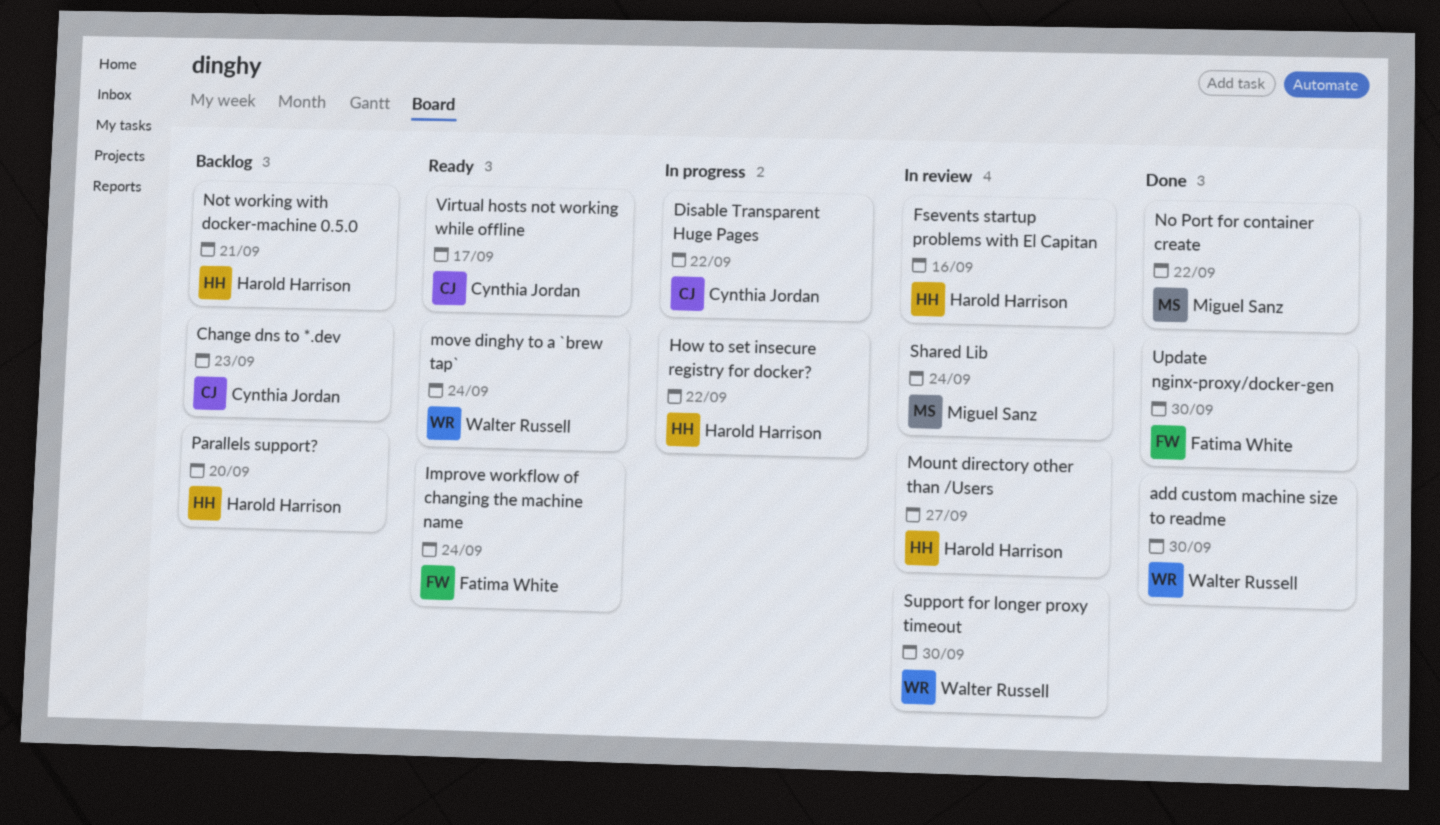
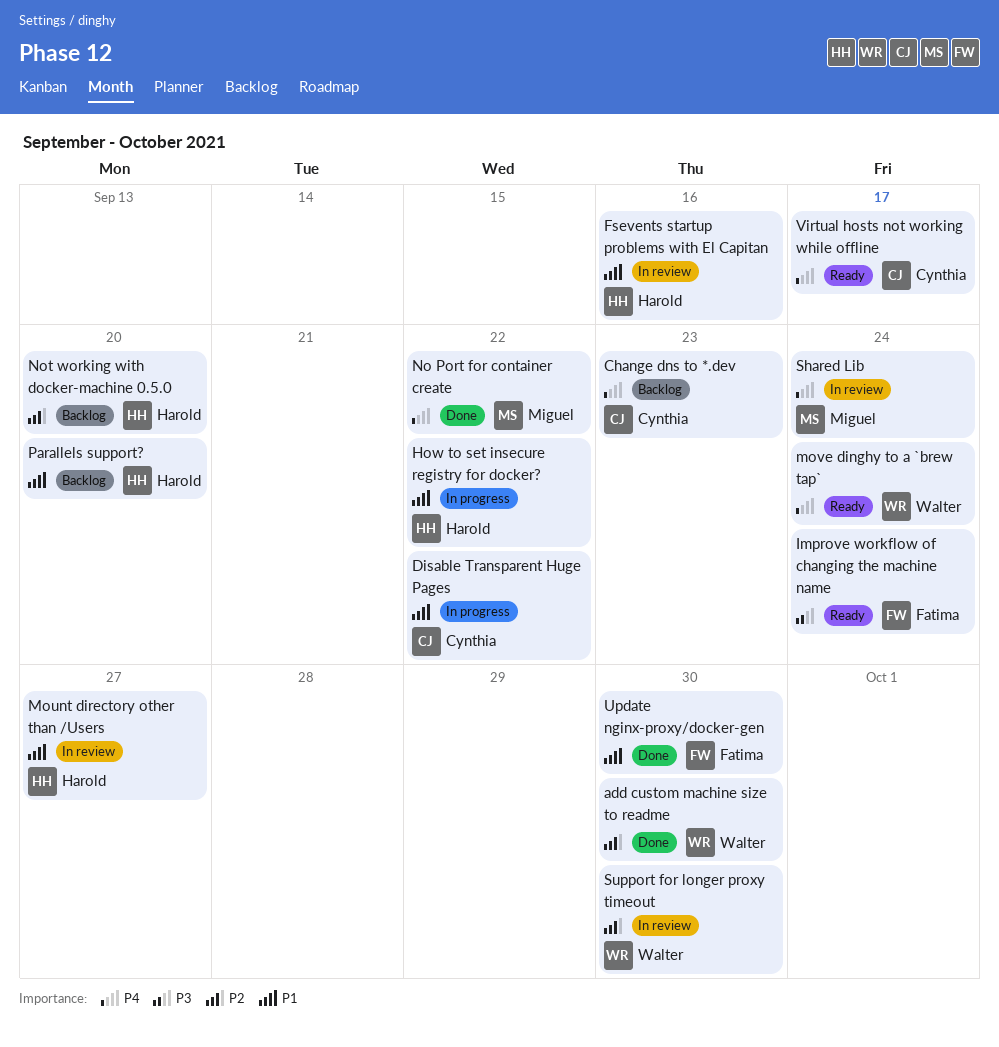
Not working with docker-machine 0.5.0, due: Sep 21 -> Sep 20

